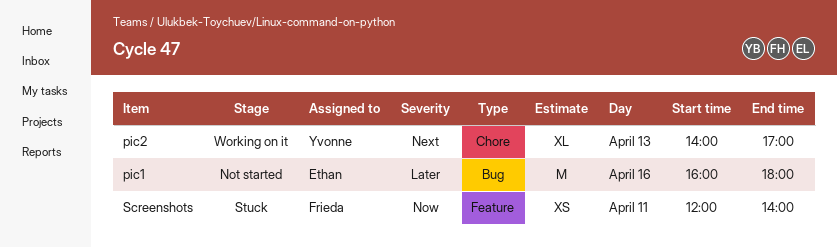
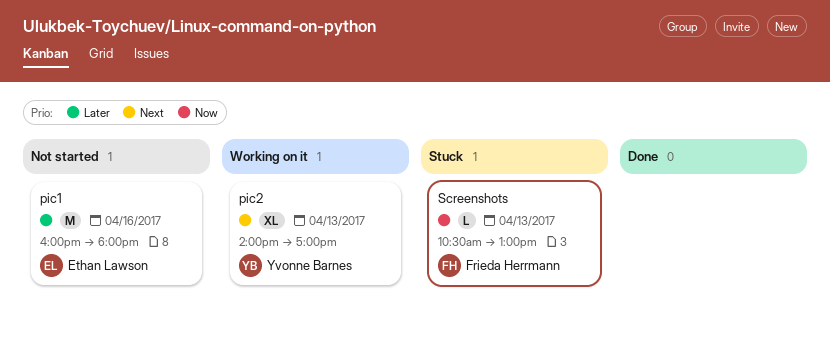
Screenshots, estimate: XS -> L
Screenshots, day: Apr 11 -> Apr 13
Screenshots, begins: 12:00 -> 10:30
Screenshots, ends: 14:00 -> 13:00

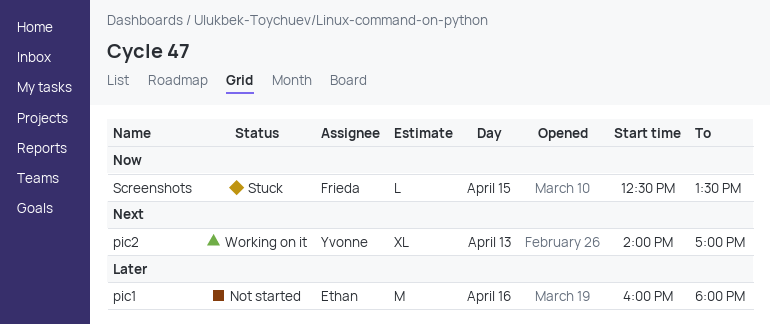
Screenshots, day: Apr 13 -> Apr 15
Screenshots, begins: 10:30 -> 12:30
Screenshots, ends: 13:00 -> 13:30

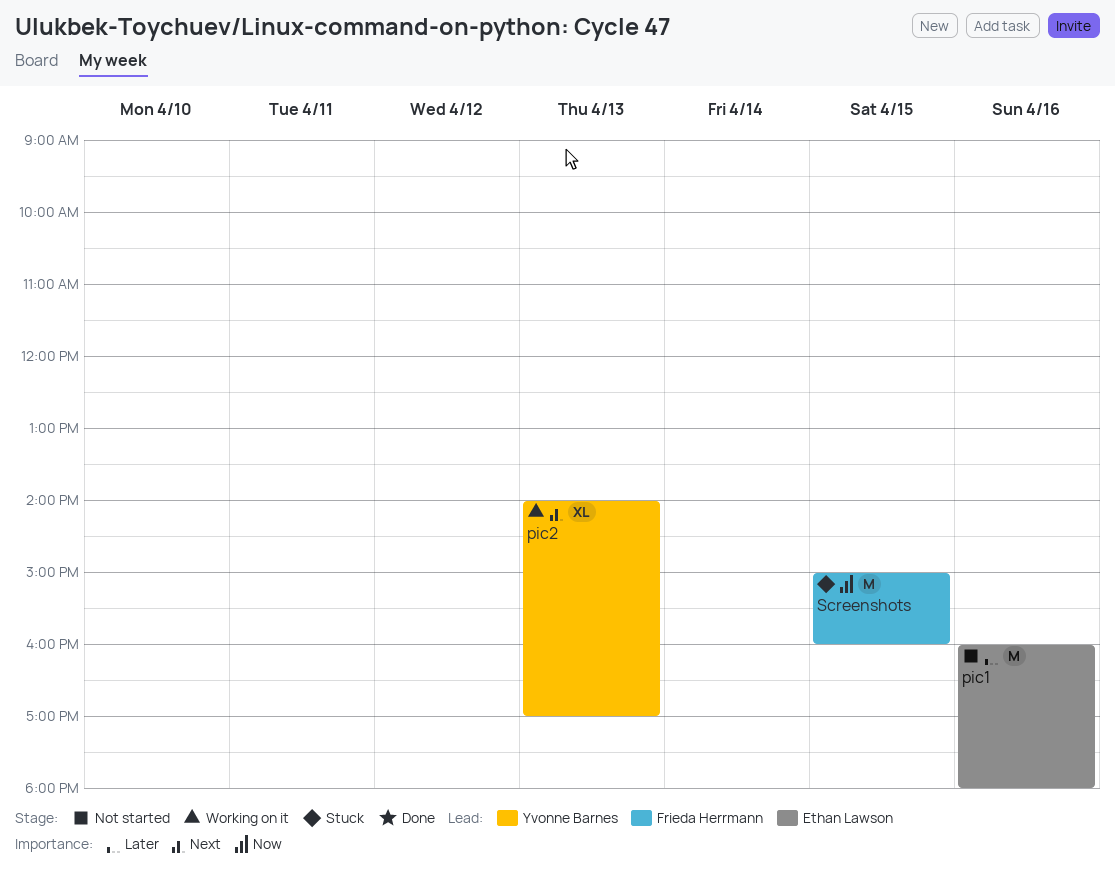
Screenshots, estimate: L -> M
Screenshots, begins: 12:30 -> 15:00
Screenshots, ends: 13:30 -> 16:00

